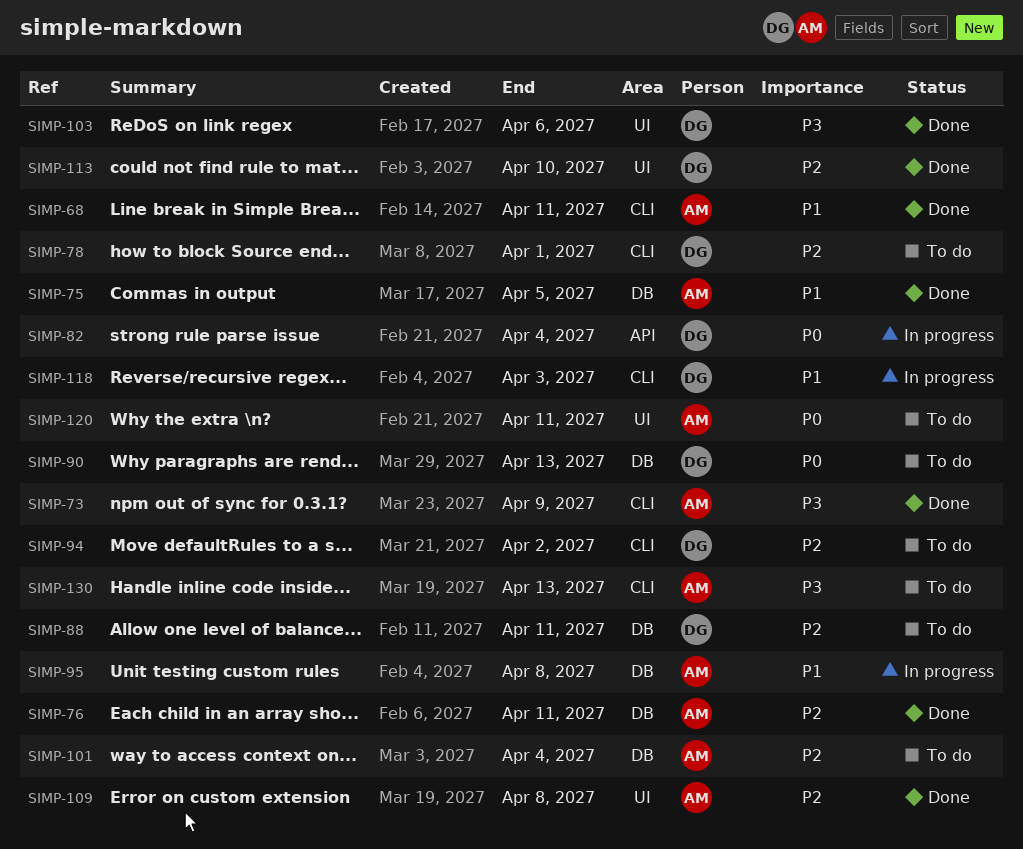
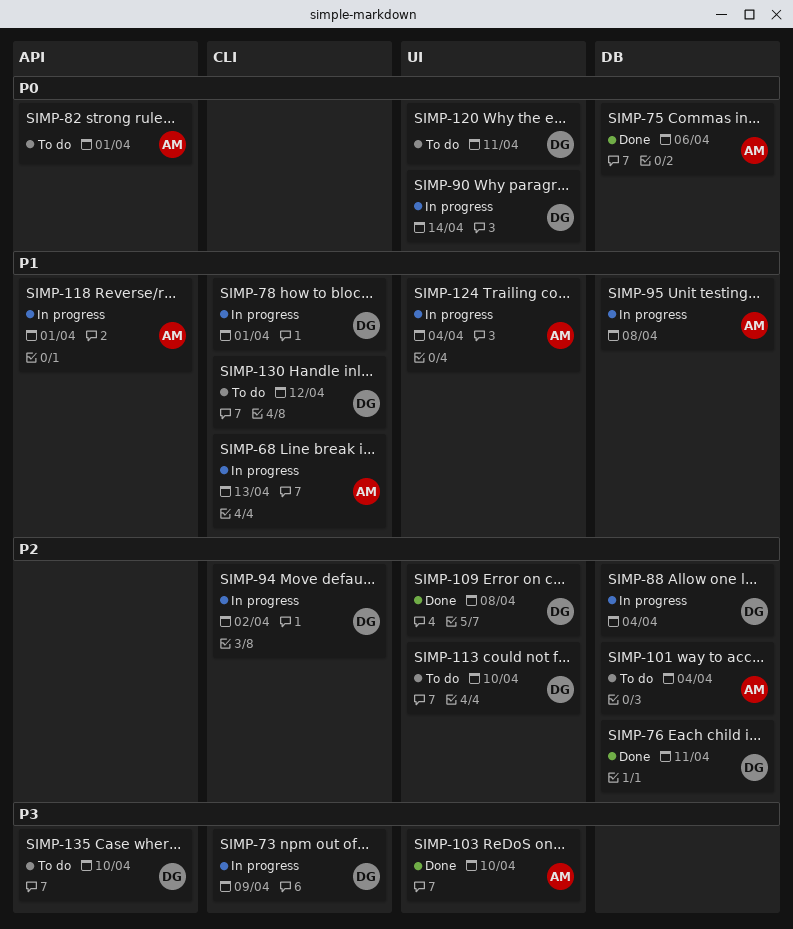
SIMP-68, status: Done -> In progress
SIMP-68, due: Apr 11 -> Apr 13
SIMP-73, status: Done -> In progress
SIMP-73, owner: AM -> DG
SIMP-75, priority: P1 -> P0
SIMP-75, due: Apr 5 -> Apr 6
SIMP-76, owner: AM -> DG
SIMP-78, status: To do -> In progress
SIMP-78, priority: P2 -> P1
SIMP-82, status: In progress -> To do
SIMP-82, owner: DG -> AM
SIMP-82, due: Apr 4 -> Apr 1
SIMP-88, status: To do -> In progress
SIMP-88, due: Apr 11 -> Apr 4
SIMP-90, status: To do -> In progress
SIMP-90, label: DB -> UI
SIMP-90, due: Apr 13 -> Apr 14
SIMP-94, status: To do -> In progress
SIMP-103, owner: DG -> AM
SIMP-103, due: Apr 6 -> Apr 10
SIMP-109, owner: AM -> DG
SIMP-113, status: Done -> To do
SIMP-118, owner: DG -> AM
SIMP-118, label: CLI -> API
SIMP-118, due: Apr 3 -> Apr 1
SIMP-120, owner: AM -> DG
SIMP-124: none -> present
SIMP-130, owner: AM -> DG
SIMP-130, priority: P3 -> P1
SIMP-130, due: Apr 13 -> Apr 12
SIMP-135: none -> present

